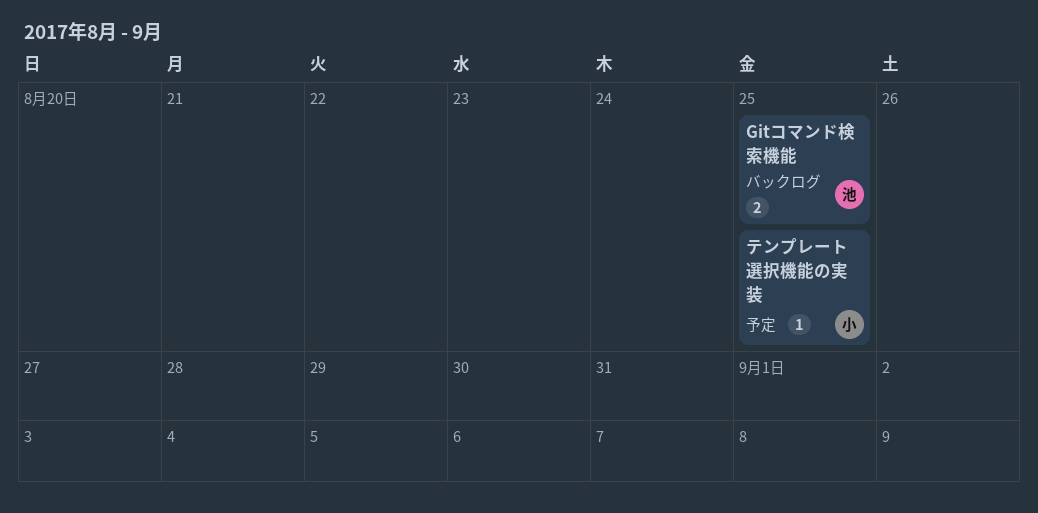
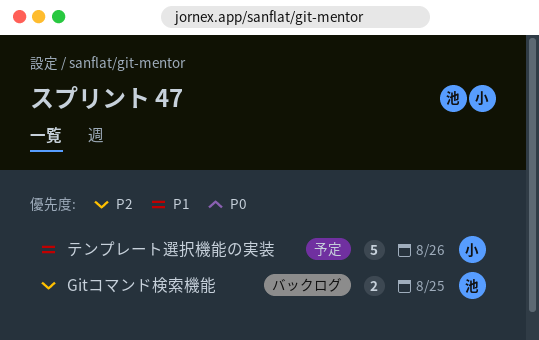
テンプレート選択機能の実装, estimate: 1 -> 5
テンプレート選択機能の実装, due: Aug 25 -> Aug 26

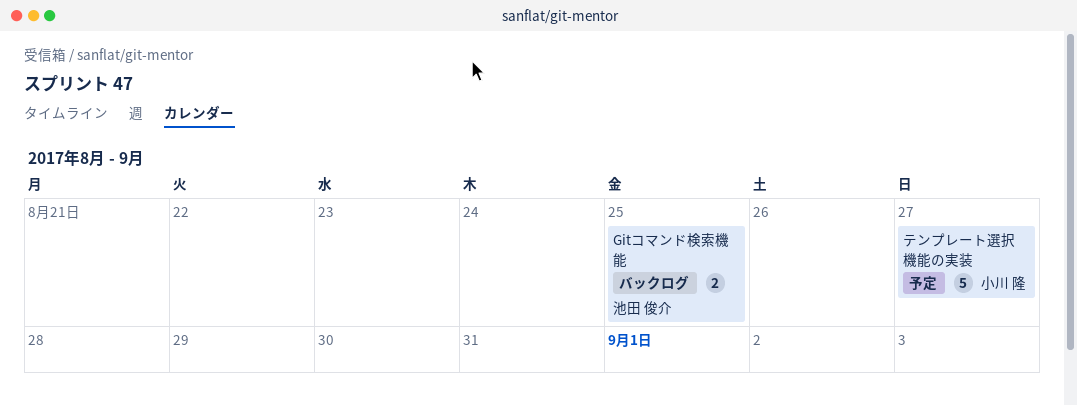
テンプレート選択機能の実装, due: Aug 26 -> Aug 27

